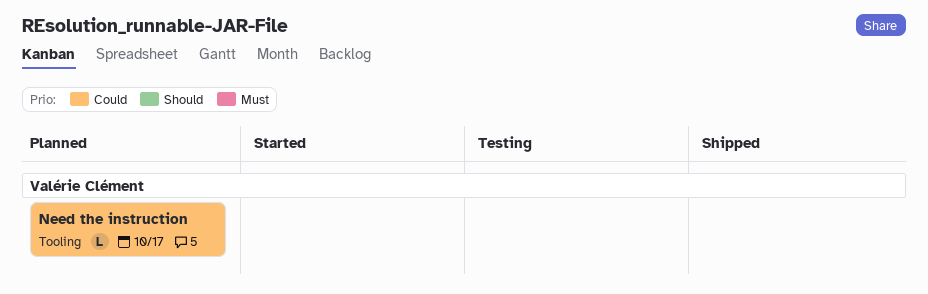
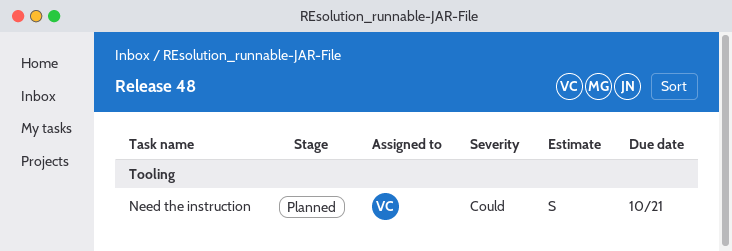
Need the instruction, estimate: L -> S
Need the instruction, due: Oct 17 -> Oct 21

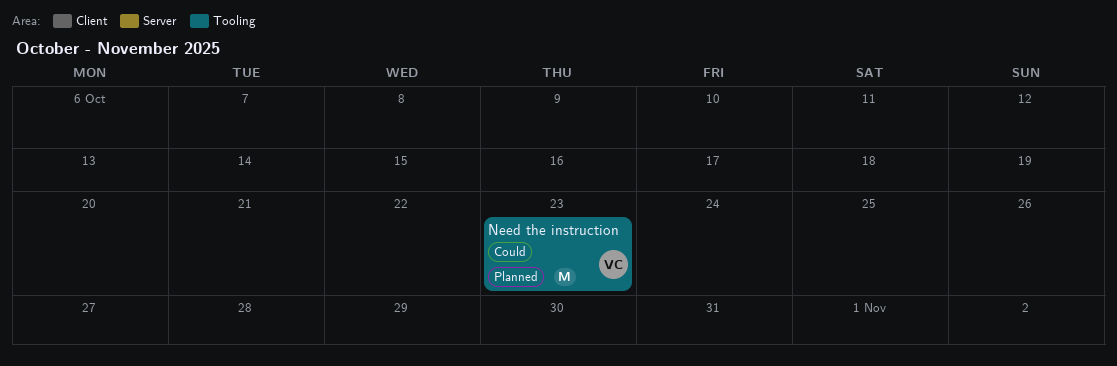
Need the instruction, estimate: S -> M
Need the instruction, due: Oct 21 -> Oct 23

